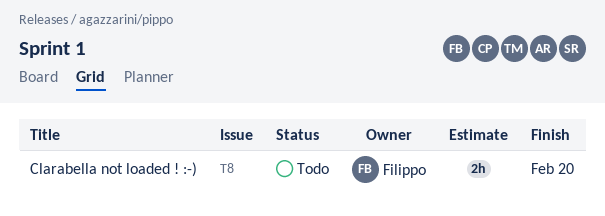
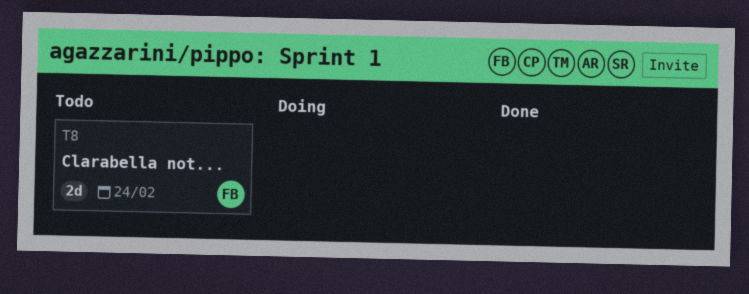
T8, estimate: 2h -> 2d
T8, due: Feb 20 -> Feb 24

